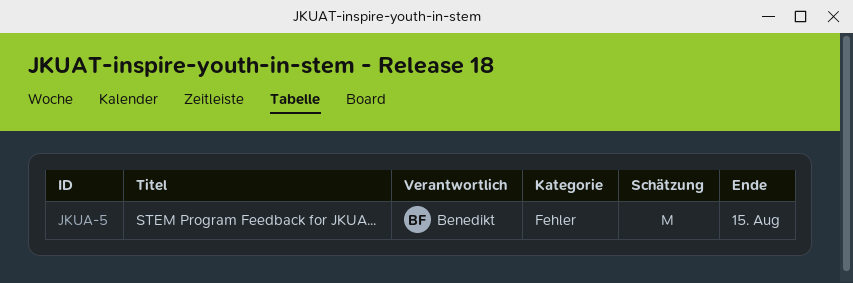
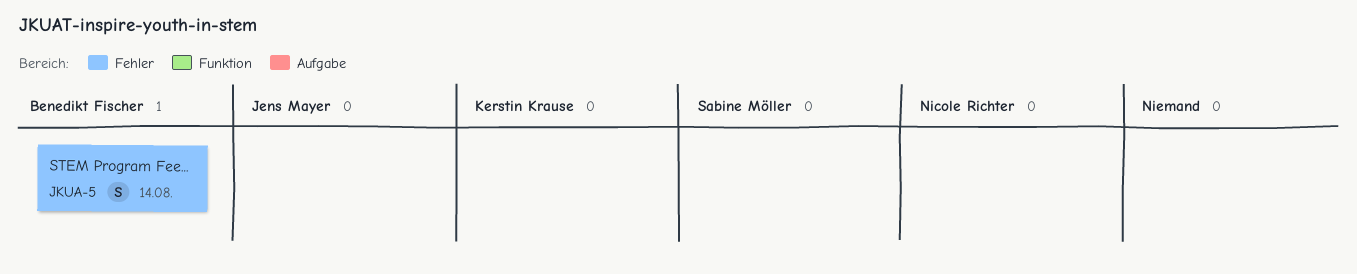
JKUA-5, estimate: M -> S
JKUA-5, due: Aug 15 -> Aug 14

